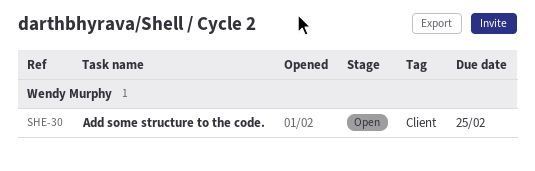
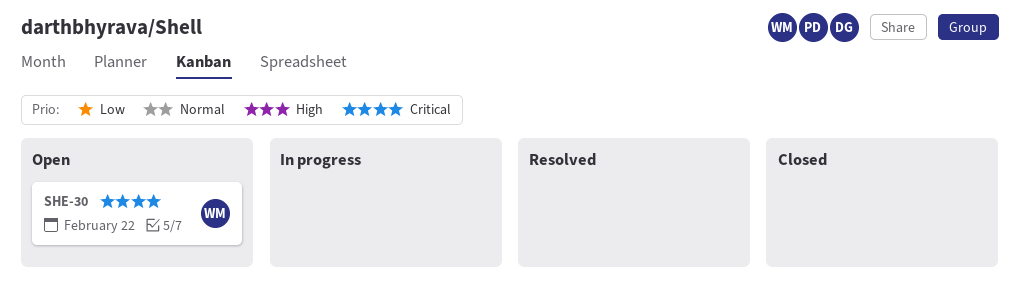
SHE-30, due: Feb 25 -> Feb 22

